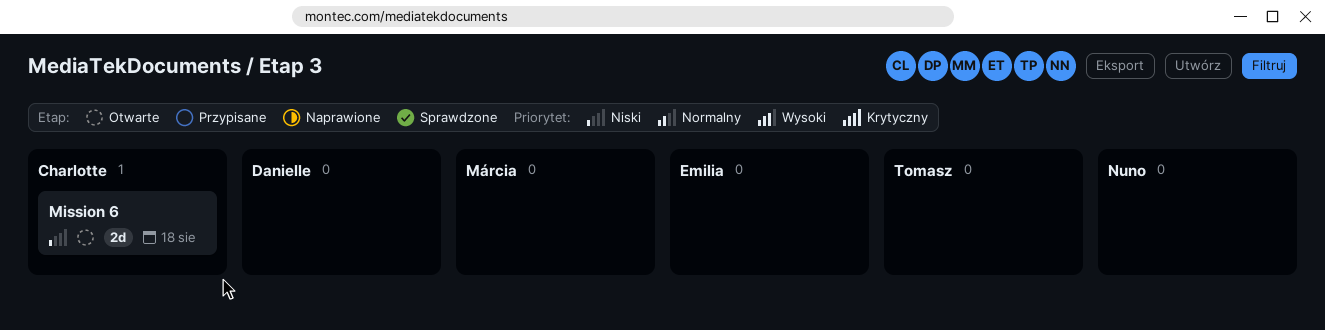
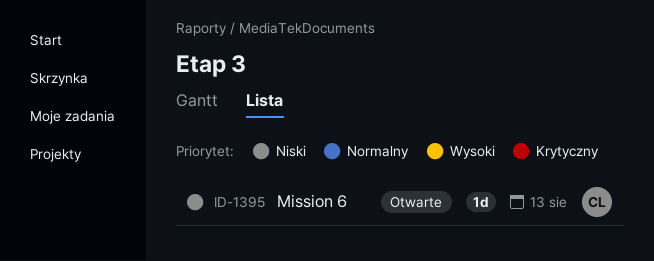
Mission 6, estimate: 2d -> 1d
Mission 6, due: Aug 18 -> Aug 13

